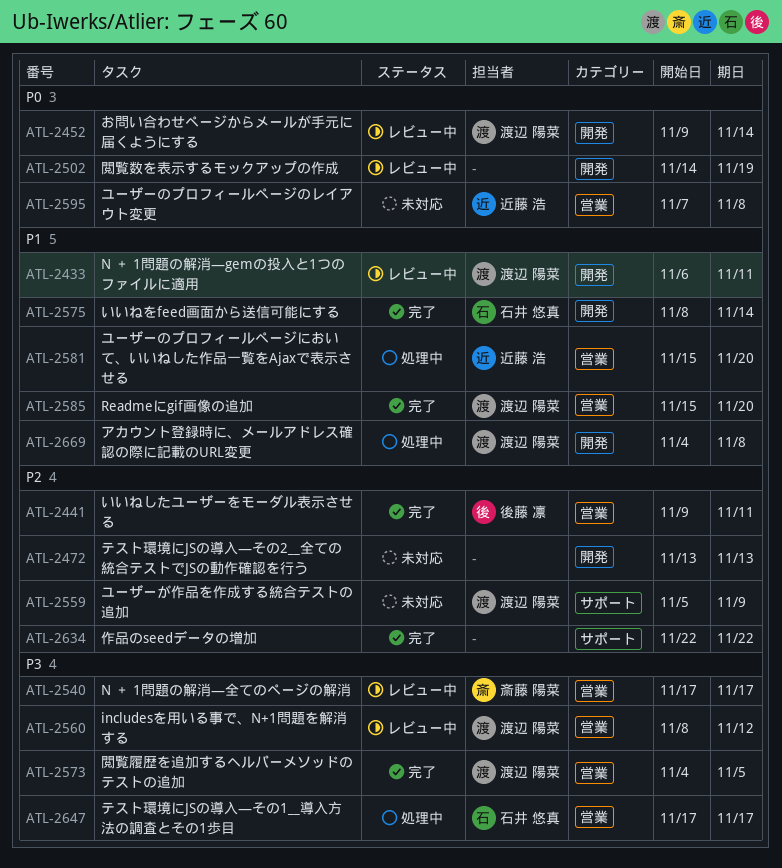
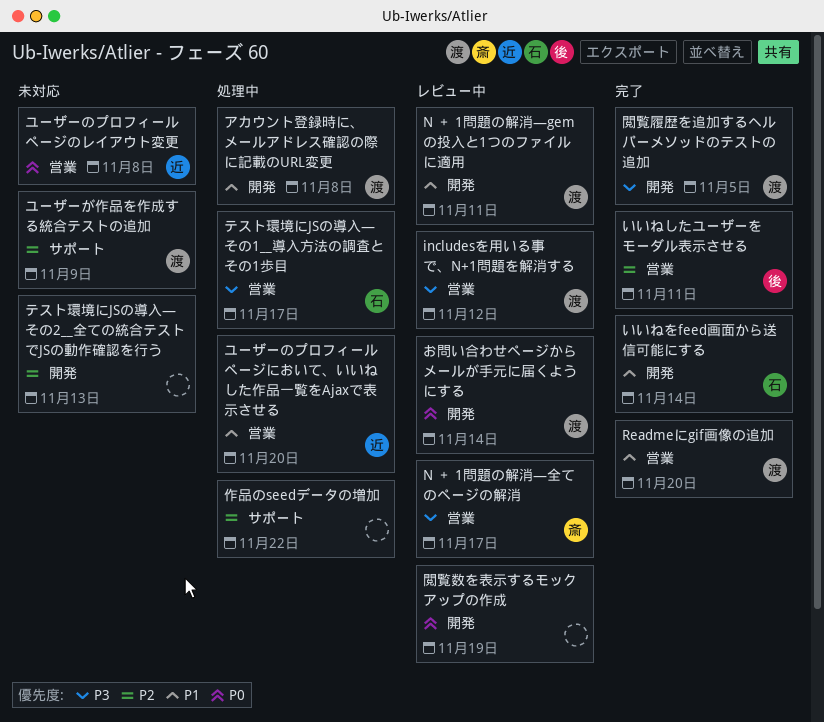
作品のseedデータの増加, status: 完了 -> 処理中
閲覧履歴を追加するヘルパーメソッドのテストの追加, label: 営業 -> 開発

